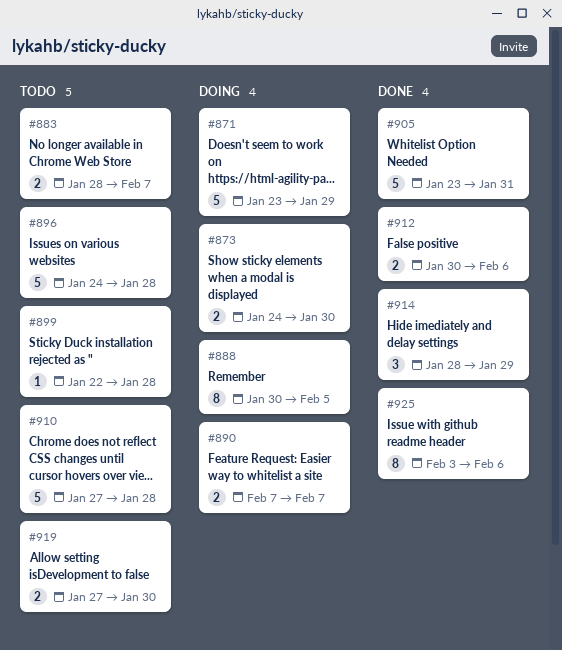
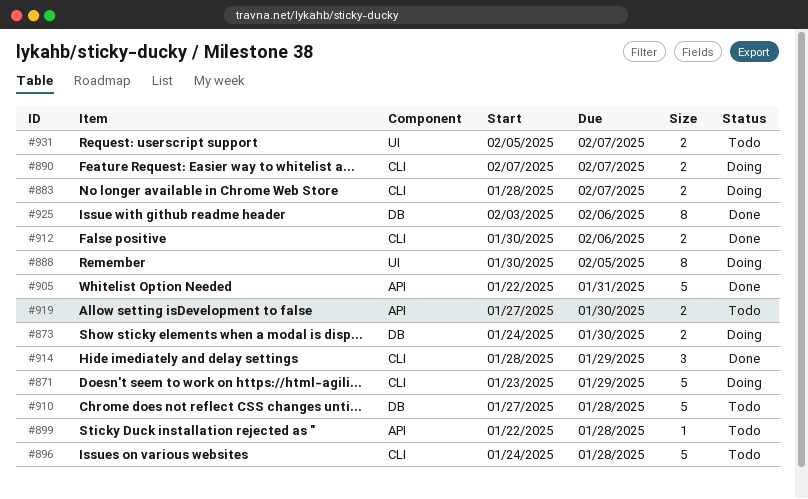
#883, status: Todo -> Doing
#905, start: Jan 23 -> Jan 22
#931: none -> present

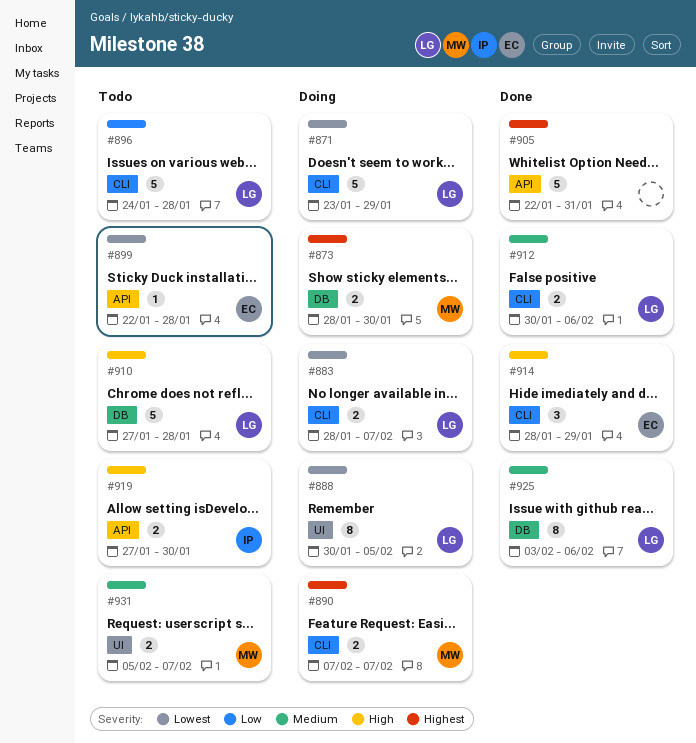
#873, start: Jan 24 -> Jan 28

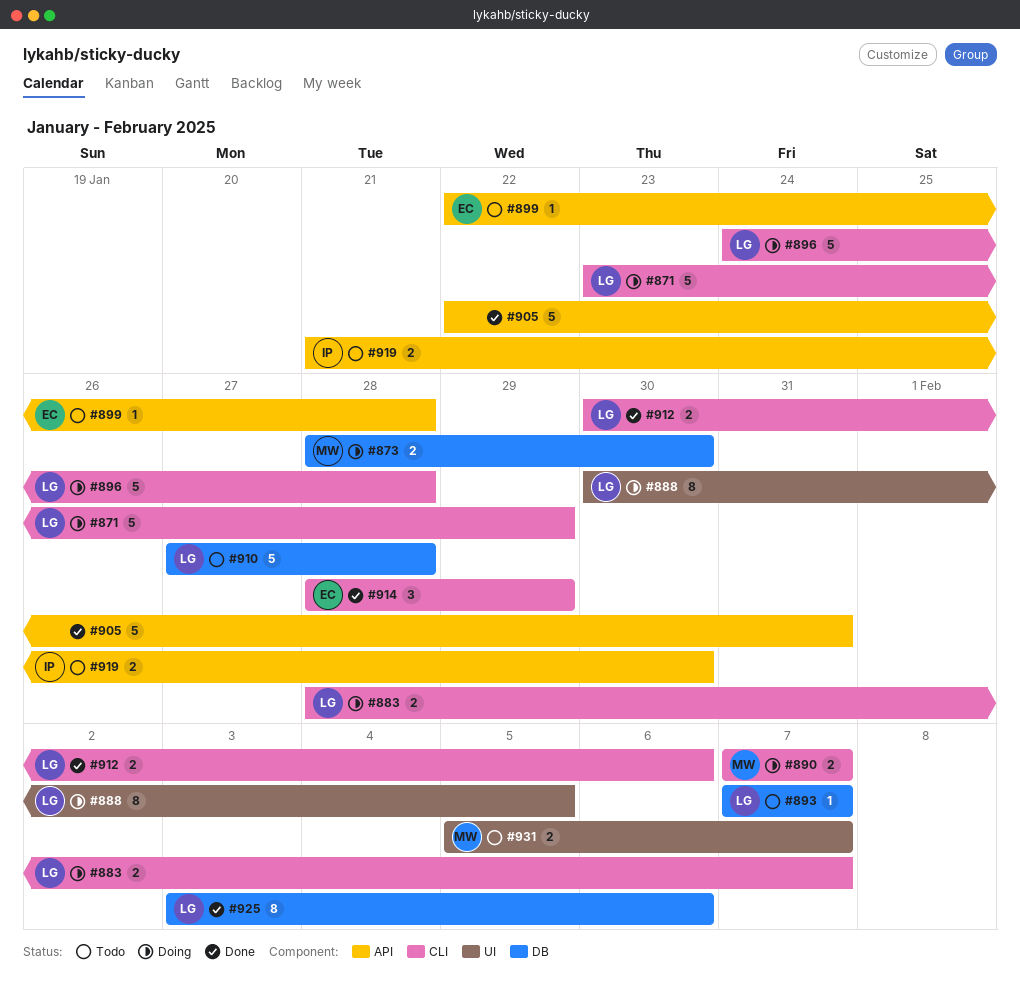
#893: none -> present
#896, status: Todo -> Doing
#919, start: Jan 27 -> Jan 21

